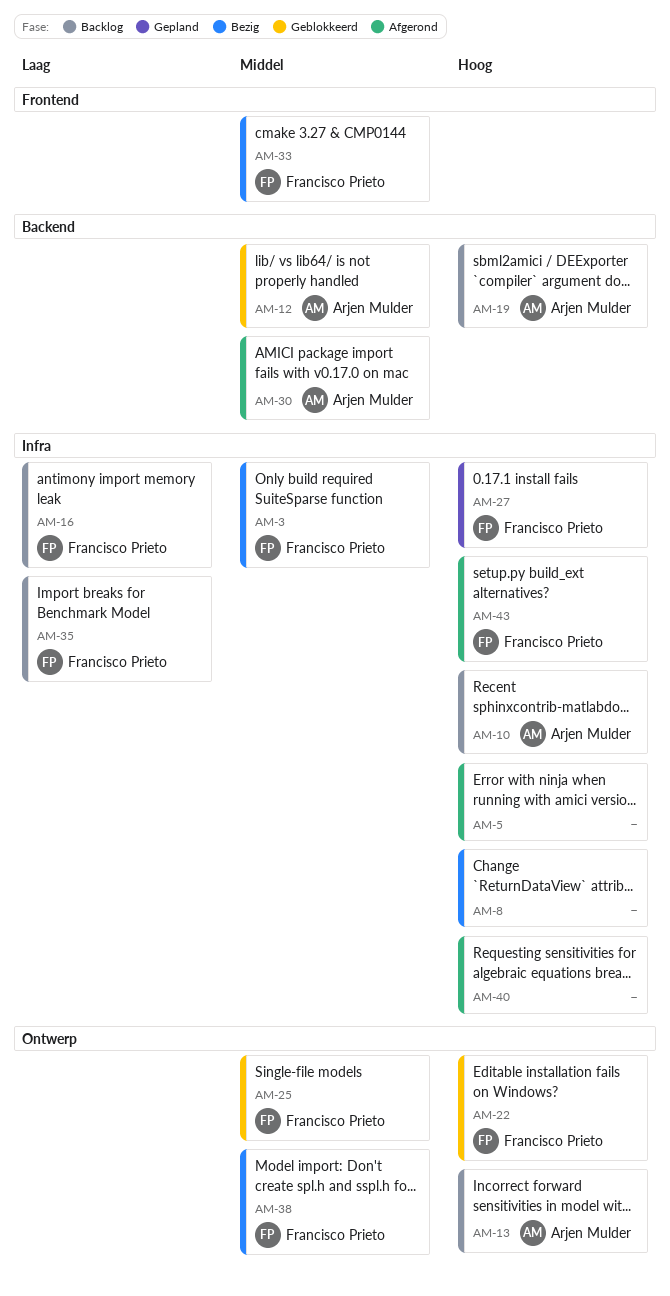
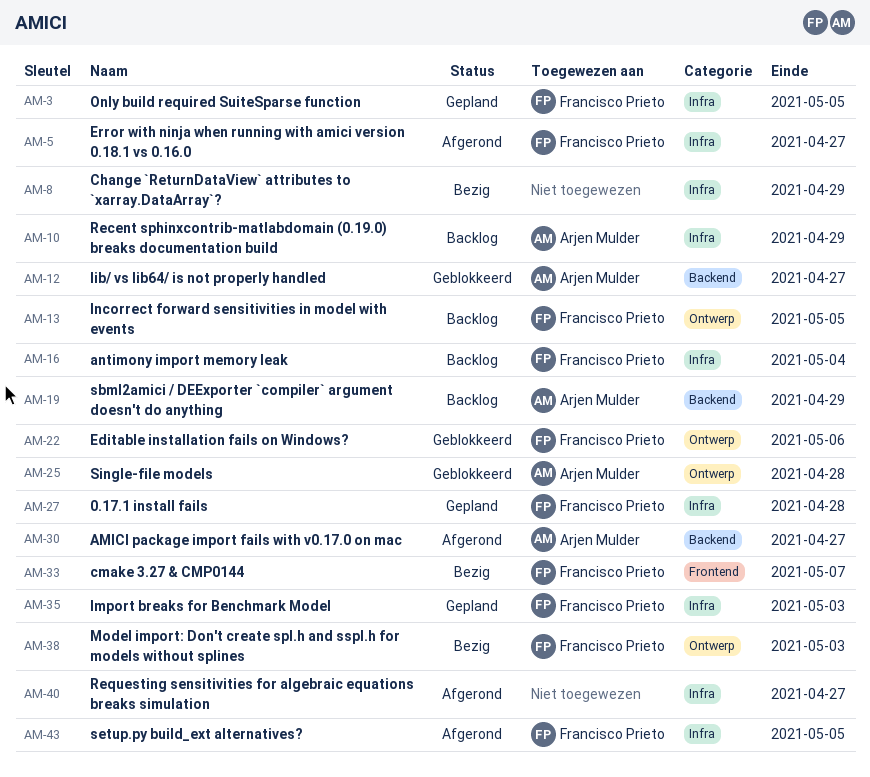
AM-3, status: Bezig -> Gepland
AM-5, owner: none -> Francisco Prieto
AM-13, owner: Arjen Mulder -> Francisco Prieto
AM-25, owner: Francisco Prieto -> Arjen Mulder
AM-35, status: Backlog -> Gepland

